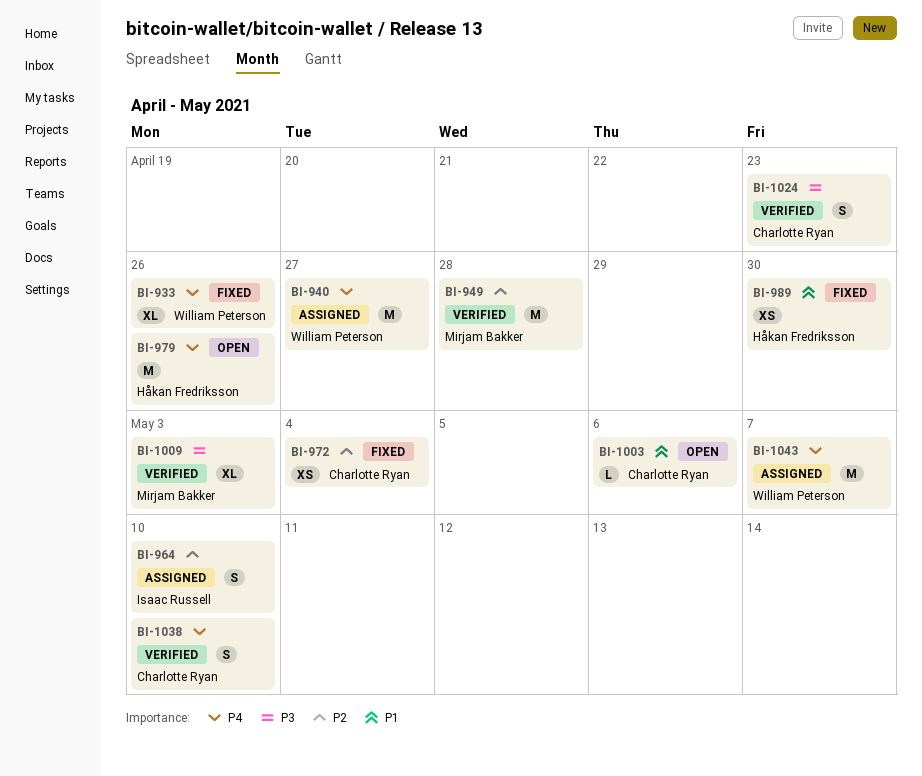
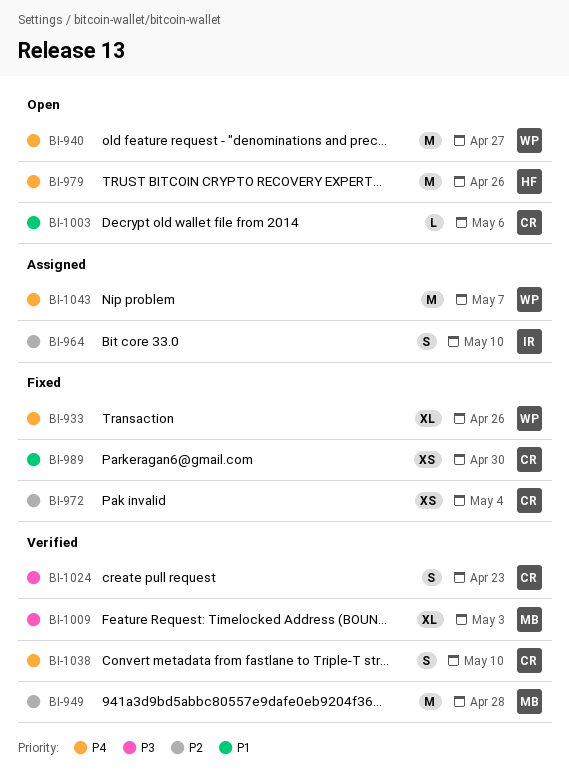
BI-940, status: Assigned -> Open
BI-989, owner: Håkan Fredriksson -> Charlotte Ryan

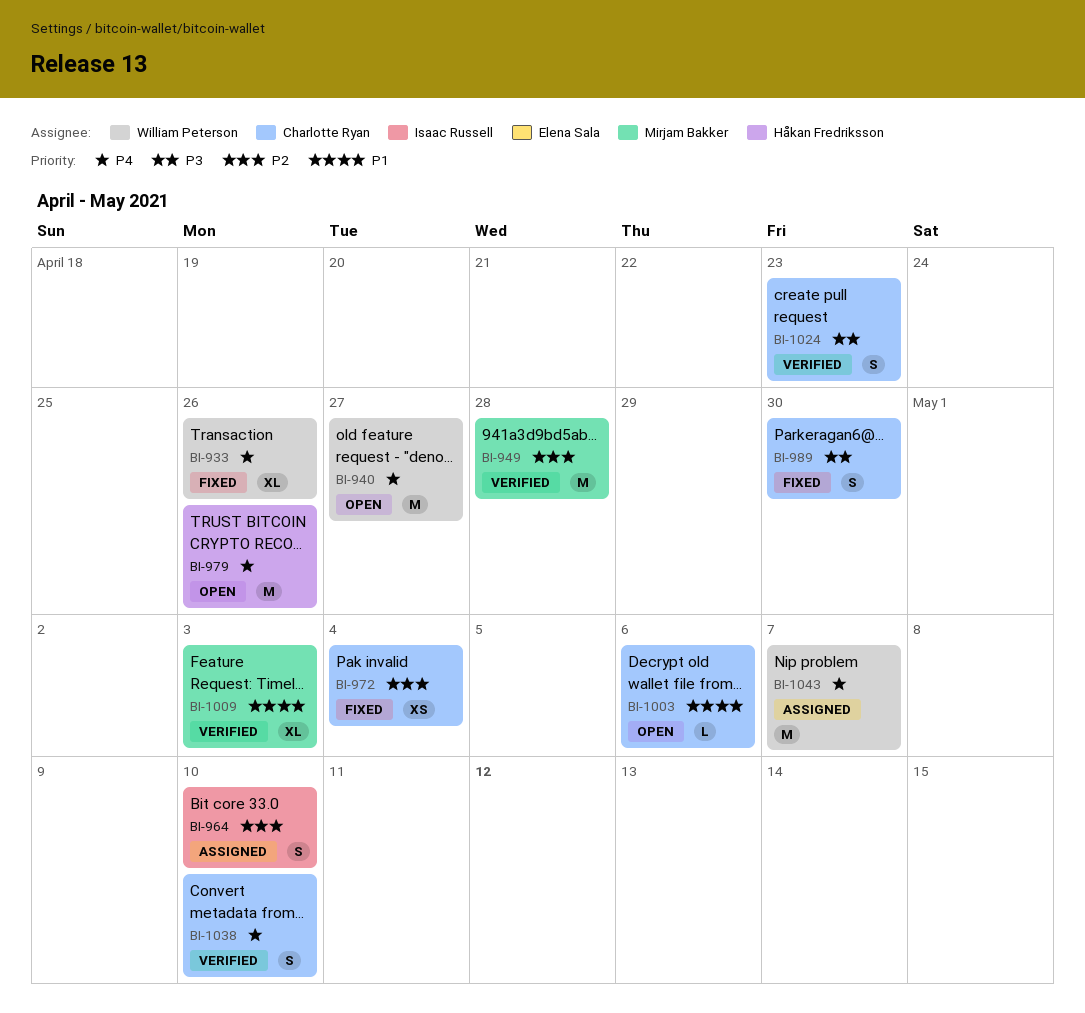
BI-989, priority: P1 -> P3
BI-989, estimate: XS -> S
BI-1009, priority: P3 -> P1

